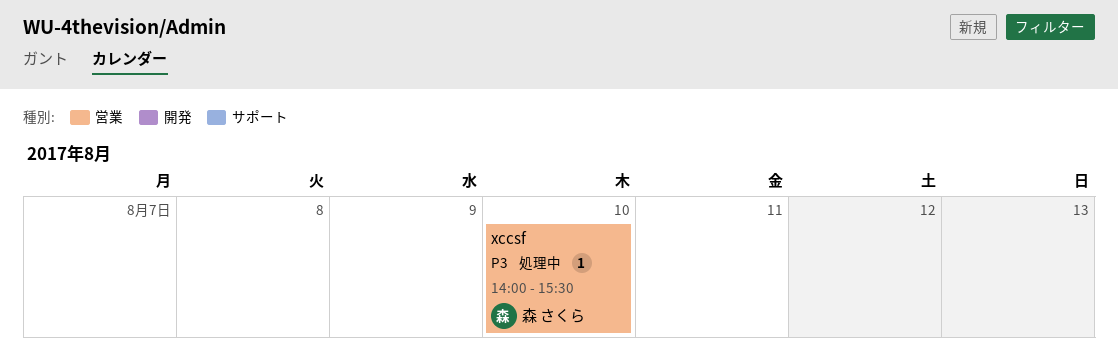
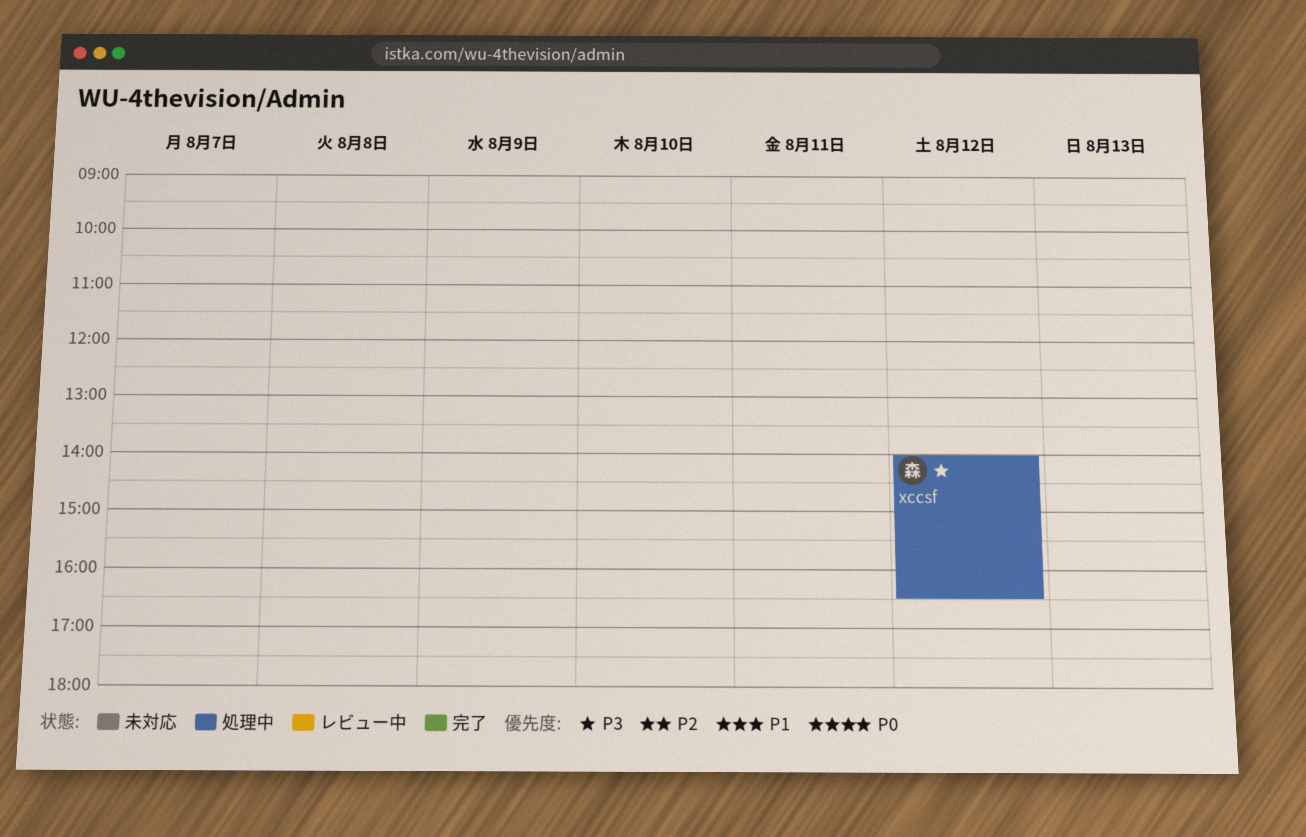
xccsf, day: Aug 10 -> Aug 12
xccsf, ends: 15:30 -> 16:30

